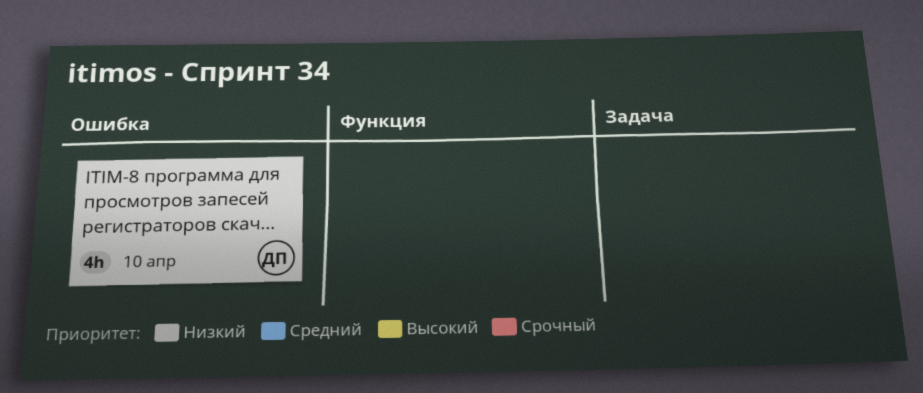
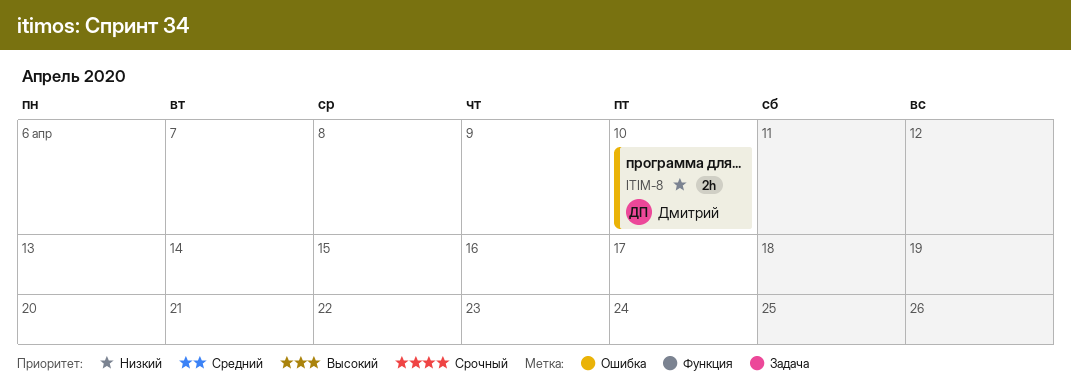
ITIM-8, estimate: 4h -> 2h

